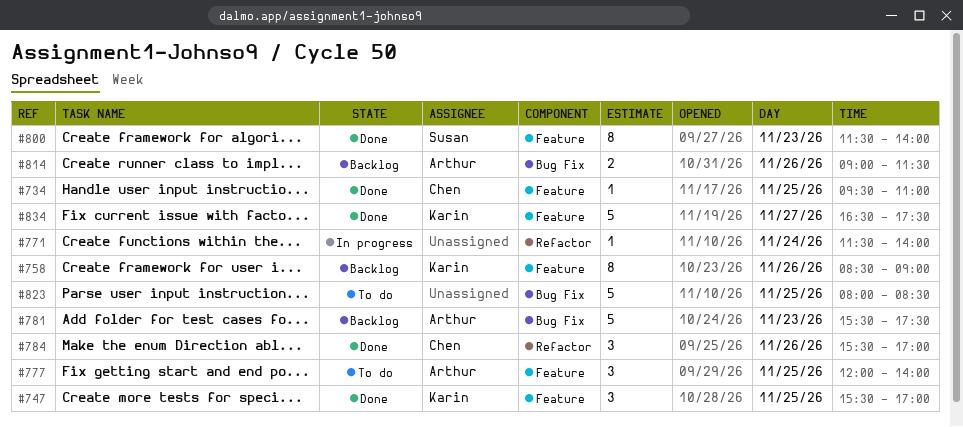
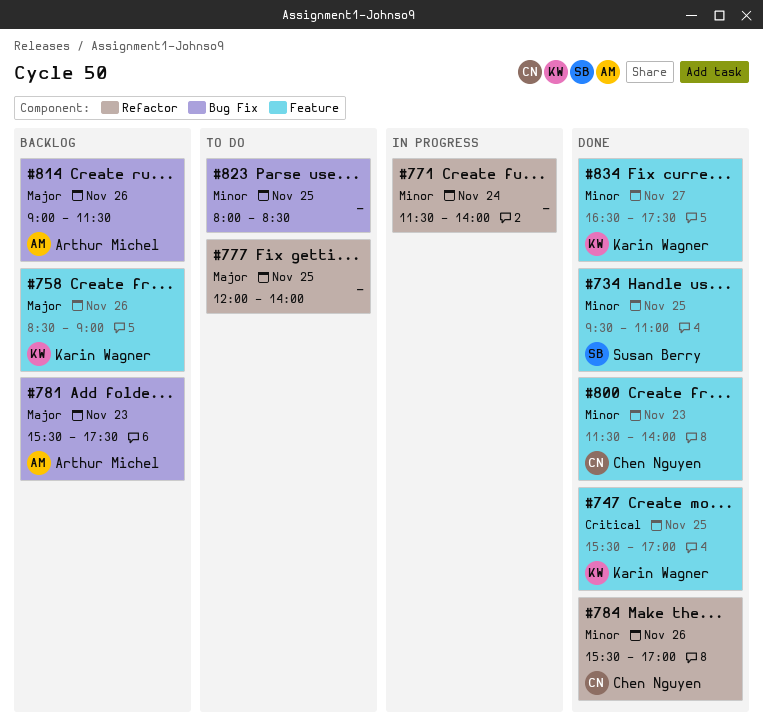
#734, owner: Chen Nguyen -> Susan Berry
#777, owner: Arthur Michel -> none
#777, label: Feature -> Refactor
#800, owner: Susan Berry -> Chen Nguyen

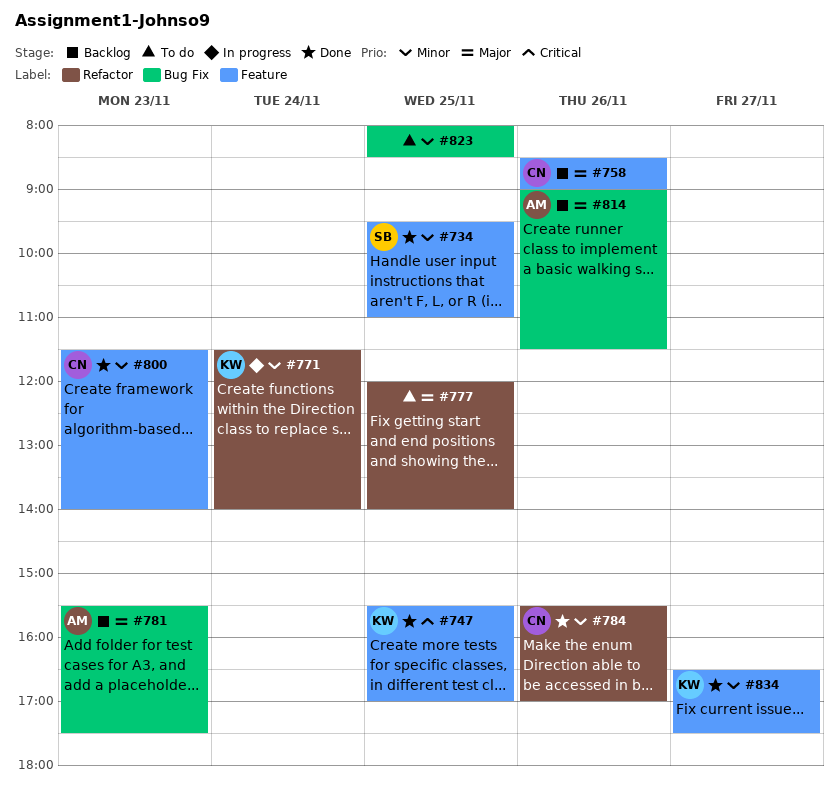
#758, owner: Karin Wagner -> Chen Nguyen
#771, owner: none -> Karin Wagner

